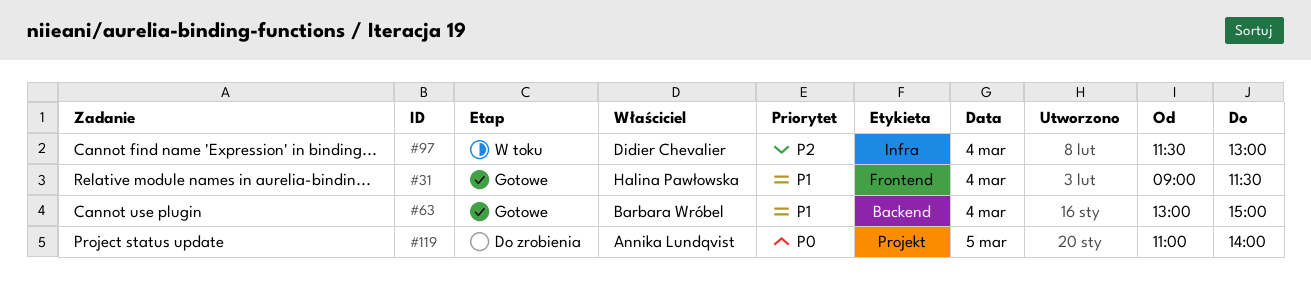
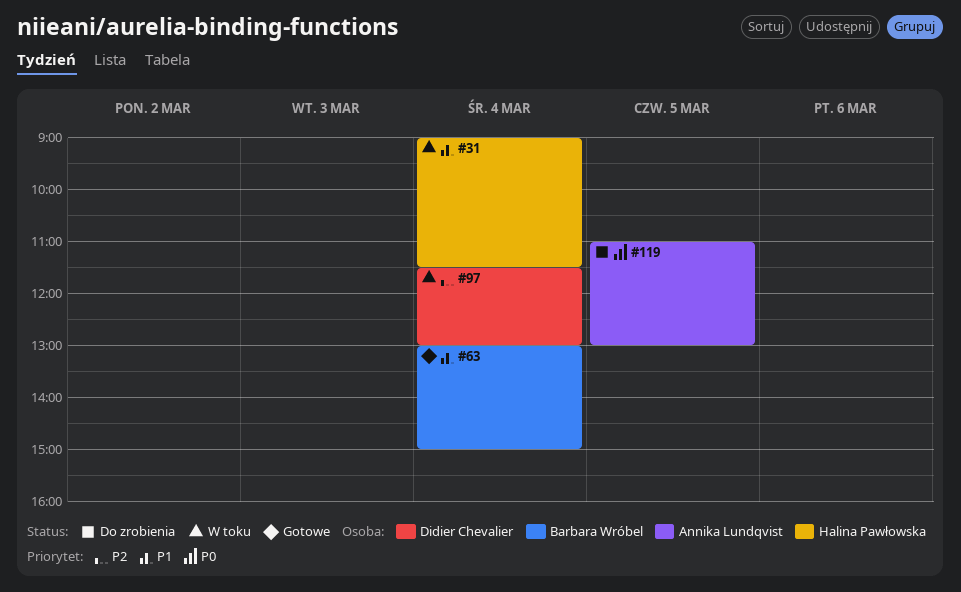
#31, status: Gotowe -> W toku
#119, ends: 14:00 -> 13:00

